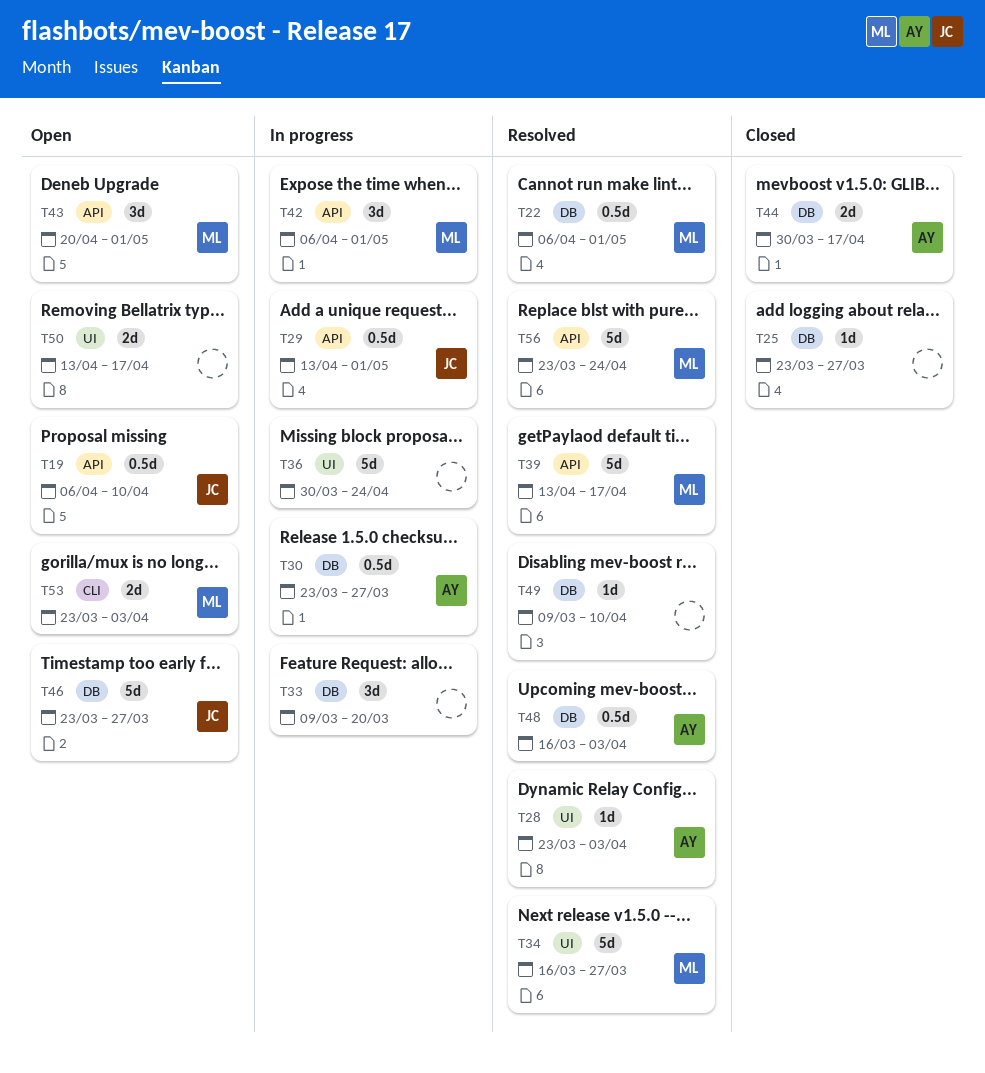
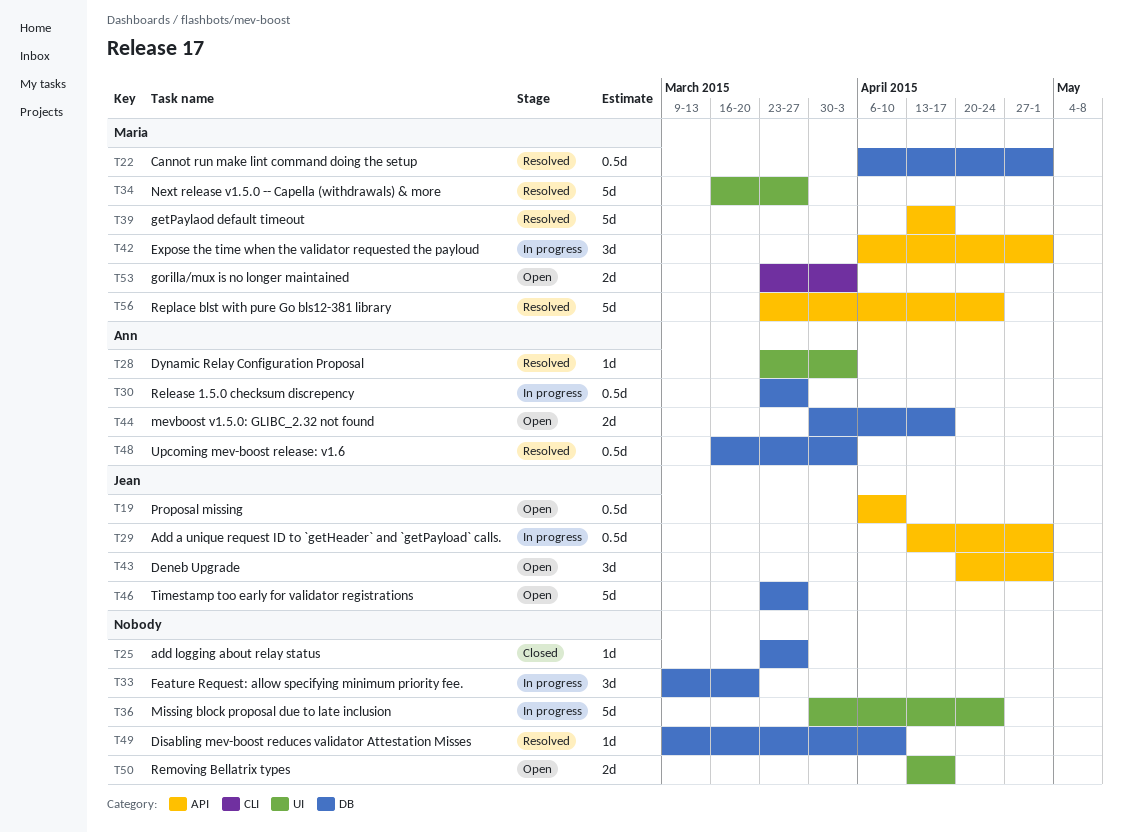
T43, owner: Maria -> Jean
T44, status: Closed -> Open

